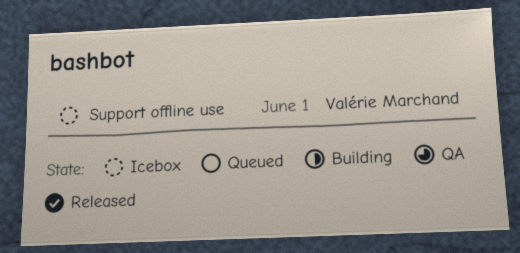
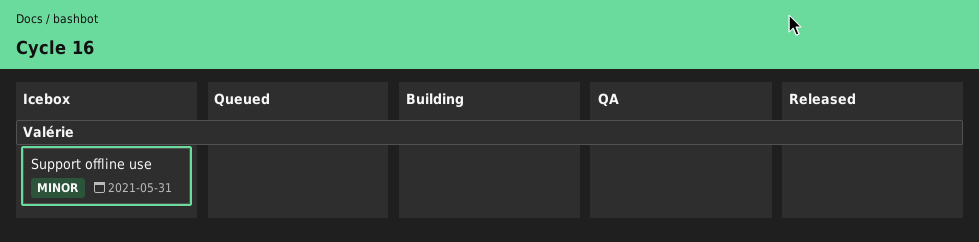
Support offline use, due: Jun 1 -> May 31

